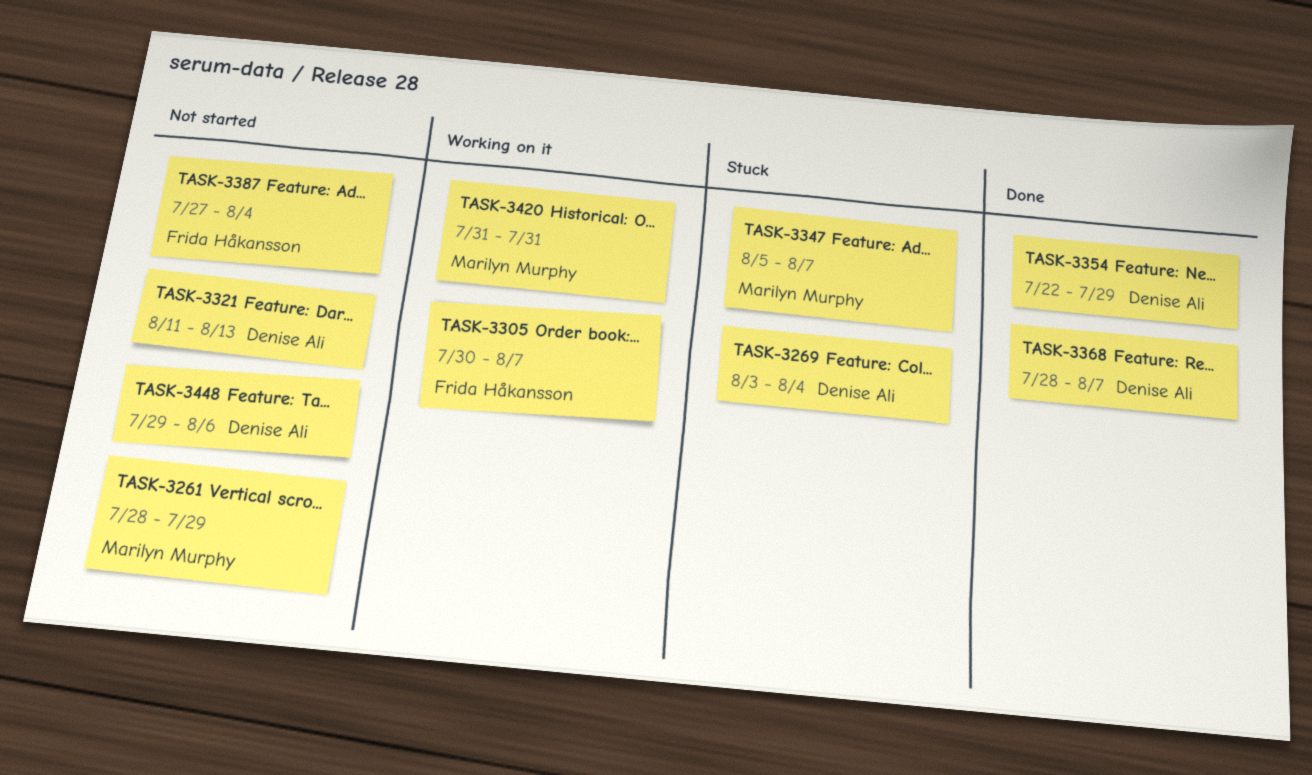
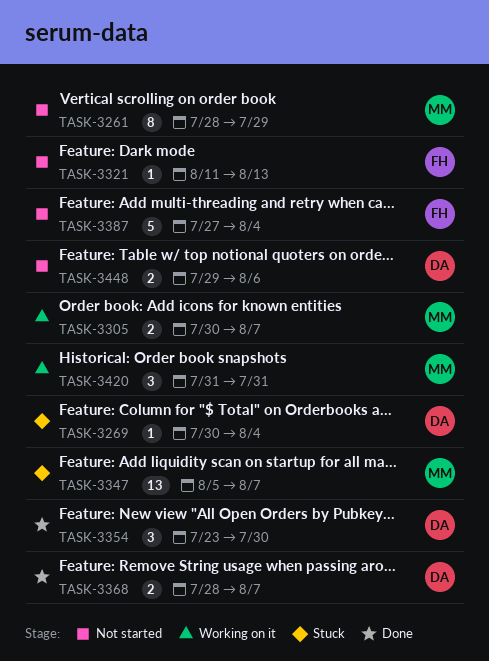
TASK-3269, start: Aug 3 -> Jul 30
TASK-3305, owner: Frida Håkansson -> Marilyn Murphy
TASK-3321, owner: Denise Ali -> Frida Håkansson
TASK-3354, start: Jul 22 -> Jul 23
TASK-3354, due: Jul 29 -> Jul 30

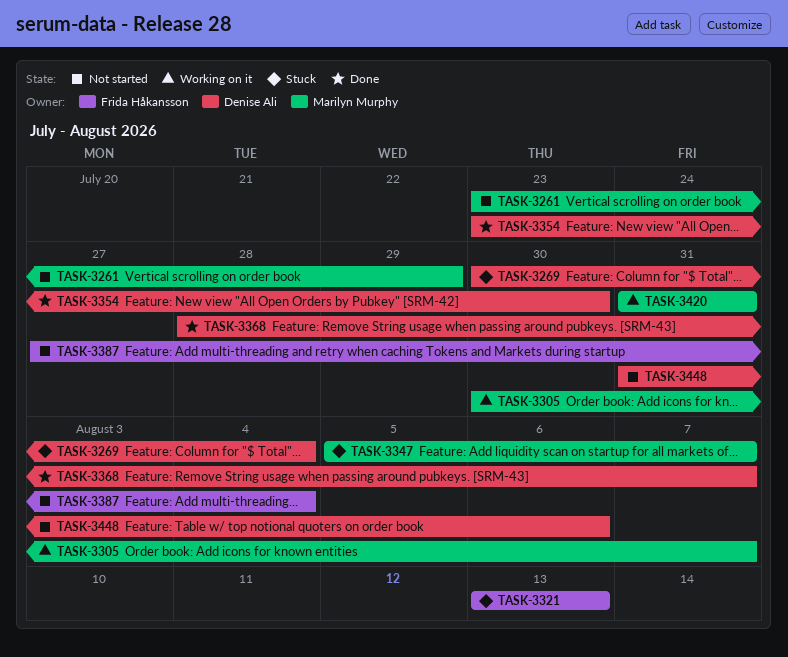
TASK-3261, start: Jul 28 -> Jul 23
TASK-3321, status: Not started -> Stuck
TASK-3321, start: Aug 11 -> Aug 13
TASK-3448, start: Jul 29 -> Jul 31

